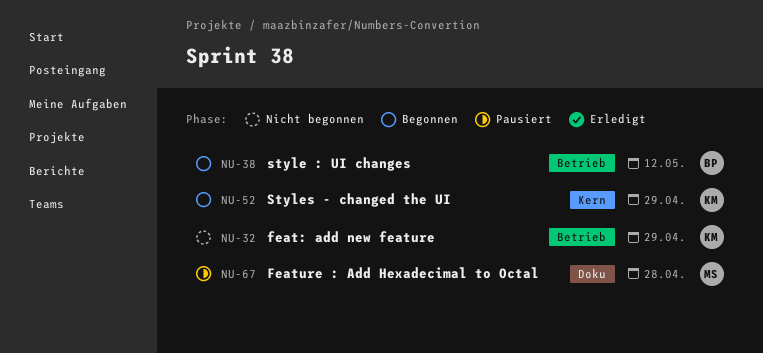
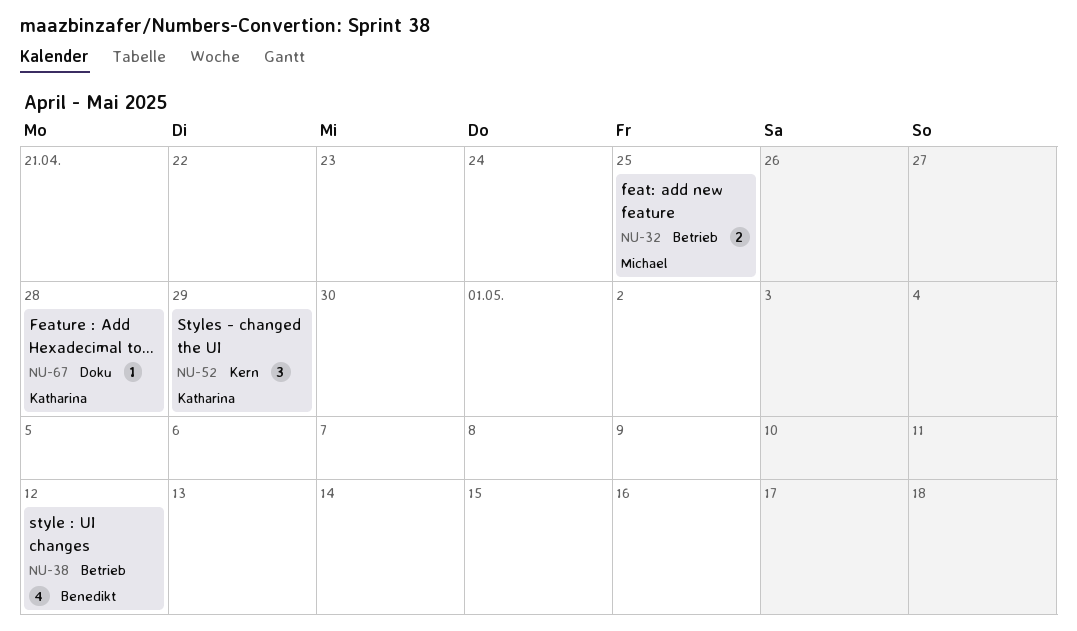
NU-32, owner: Katharina -> Michael
NU-32, due: Apr 29 -> Apr 25
NU-67, owner: Michael -> Katharina

